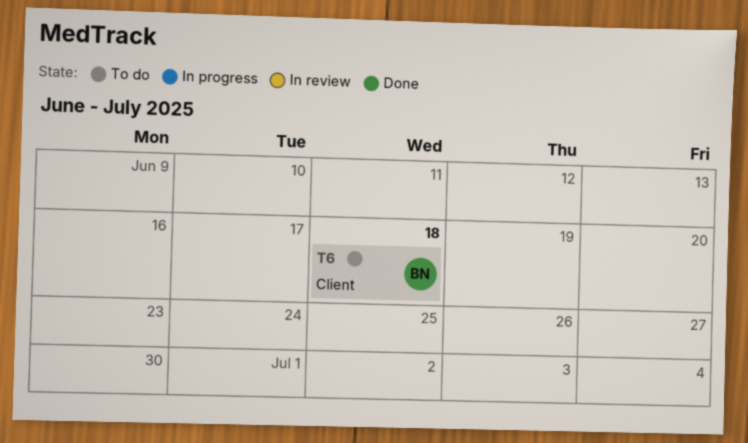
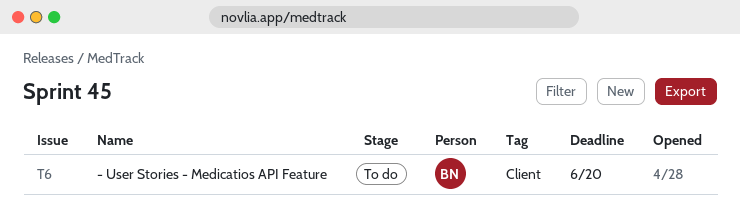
T6, due: Jun 18 -> Jun 20

